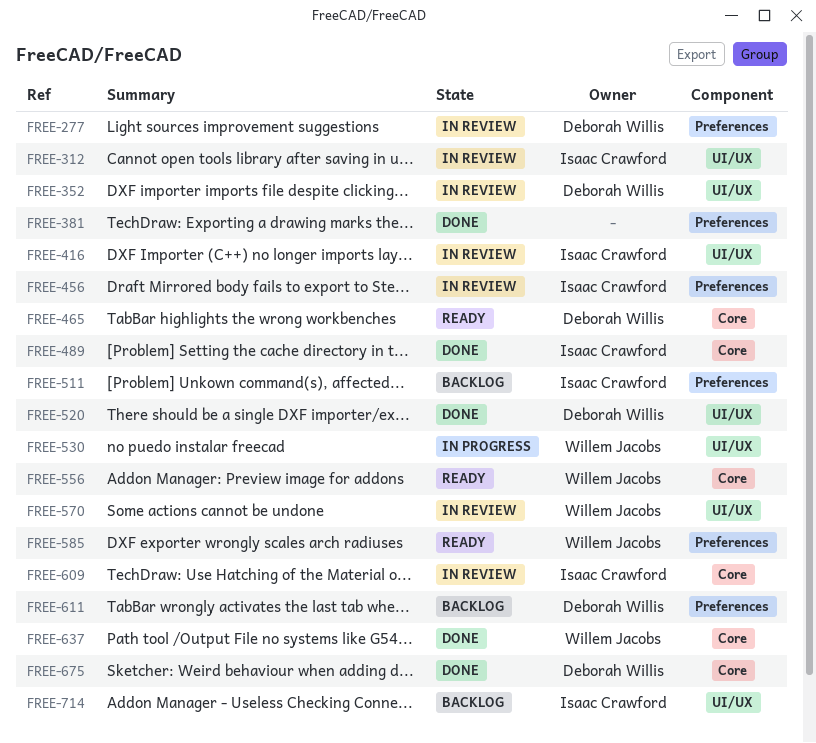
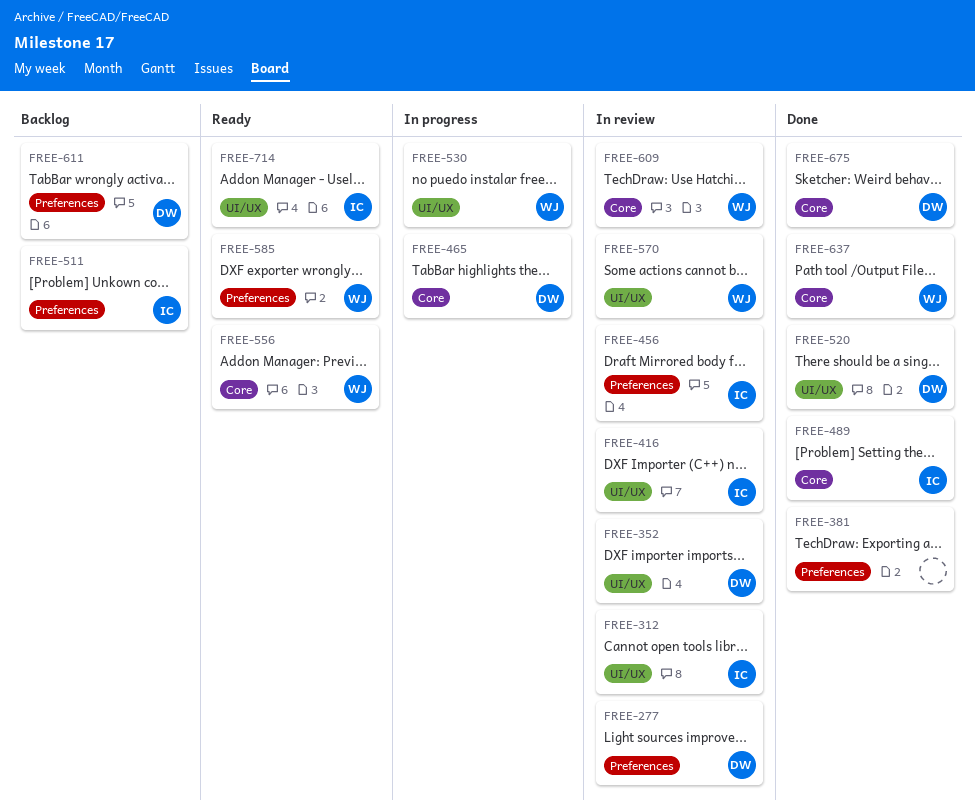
FREE-465, status: Ready -> In progress
FREE-609, owner: Isaac Crawford -> Willem Jacobs
FREE-714, status: Backlog -> Ready

